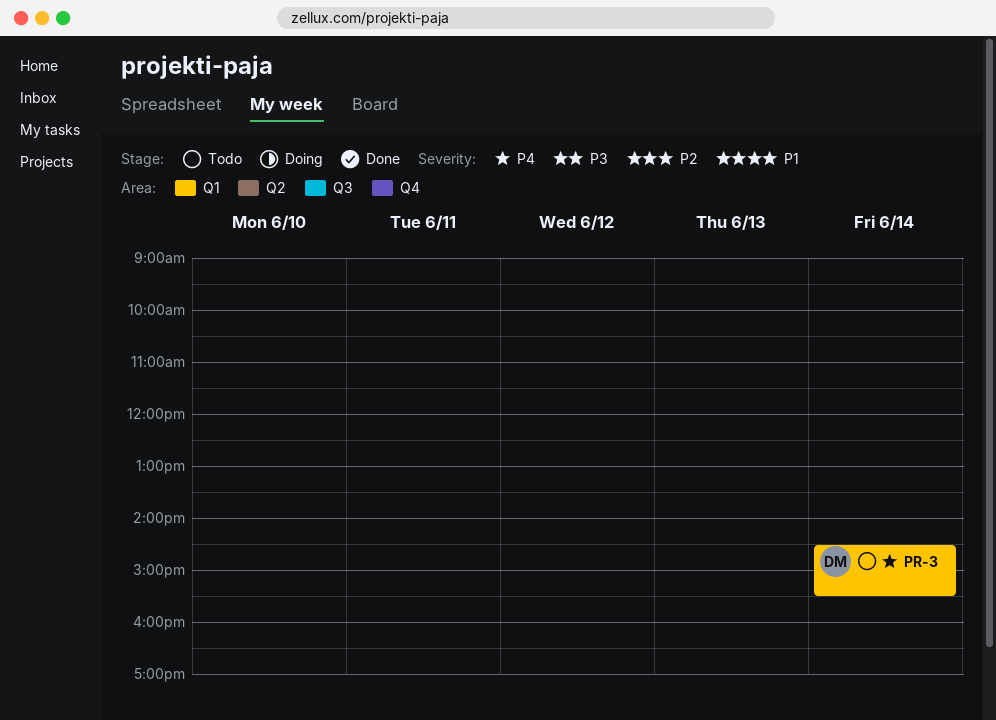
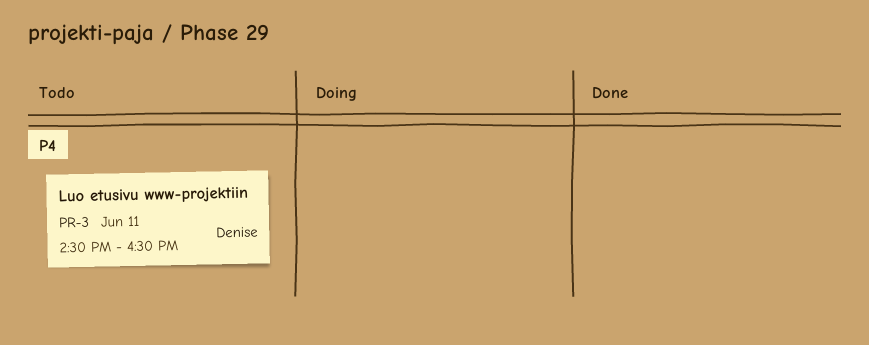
PR-3, day: Jun 14 -> Jun 11
PR-3, ends: 15:30 -> 16:30

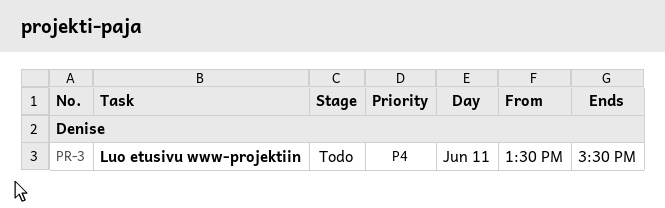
PR-3, begins: 14:30 -> 13:30
PR-3, ends: 16:30 -> 15:30

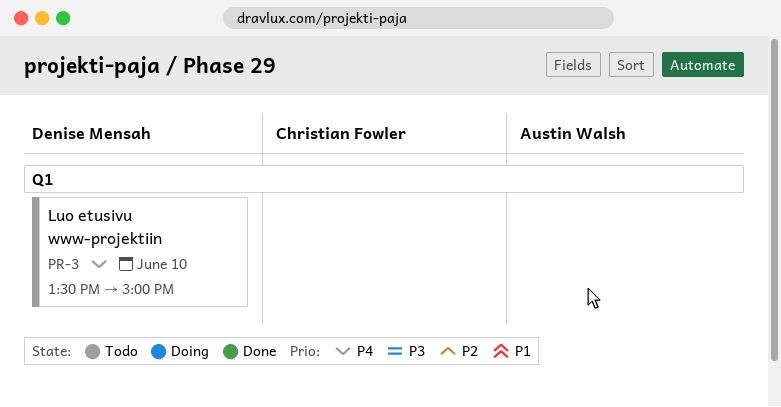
PR-3, day: Jun 11 -> Jun 10
PR-3, ends: 15:30 -> 15:00

